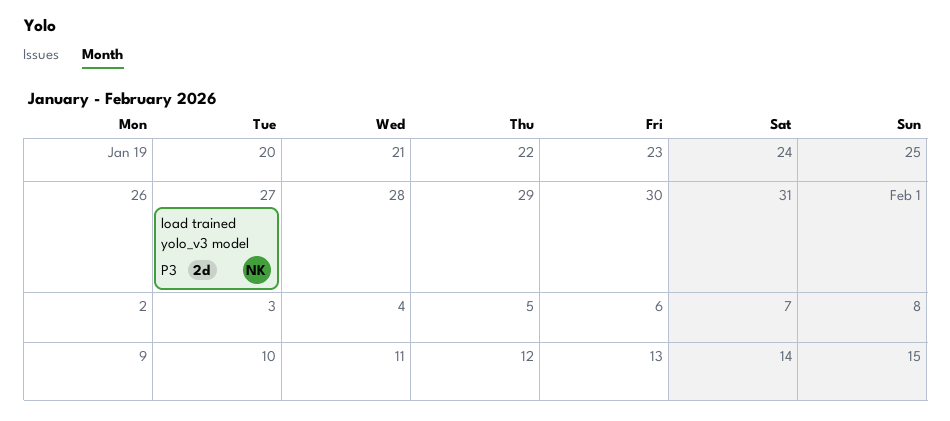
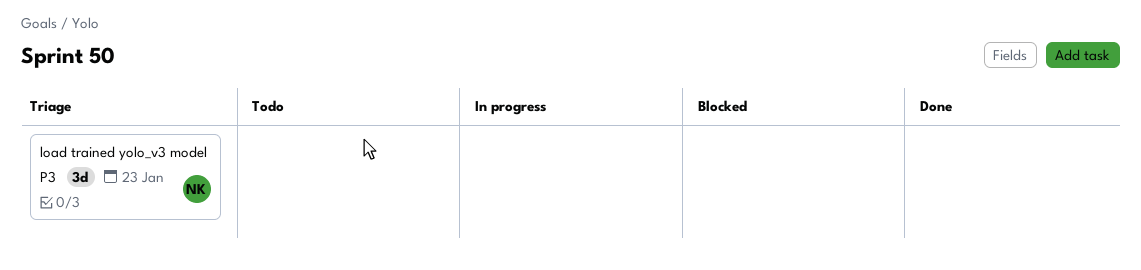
load trained yolo_v3 model, estimate: 2d -> 3d
load trained yolo_v3 model, due: Jan 27 -> Jan 23

